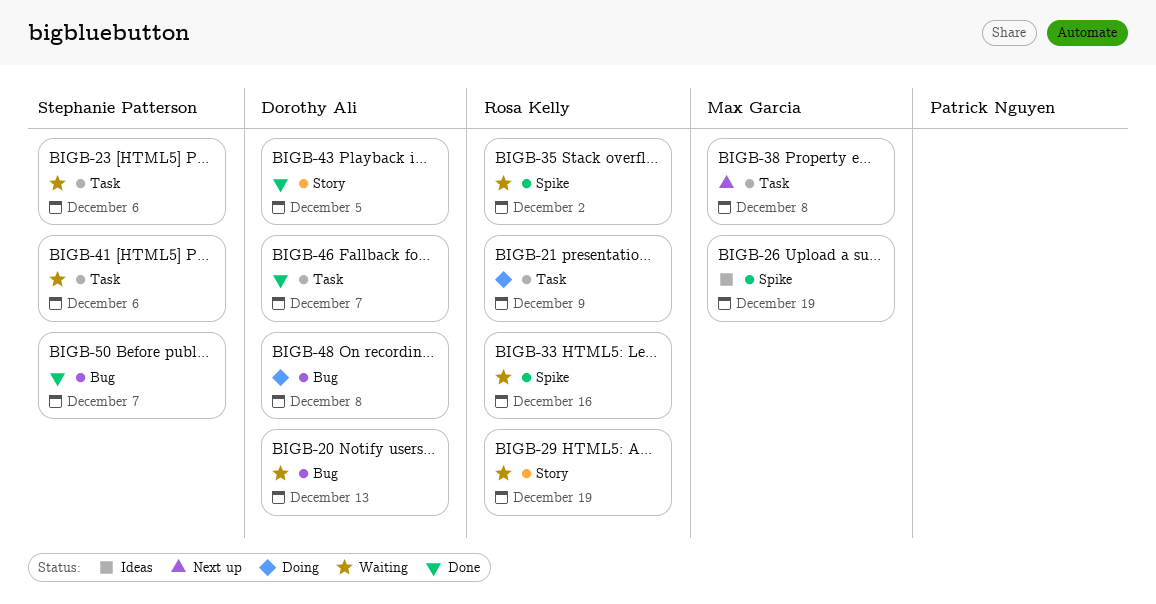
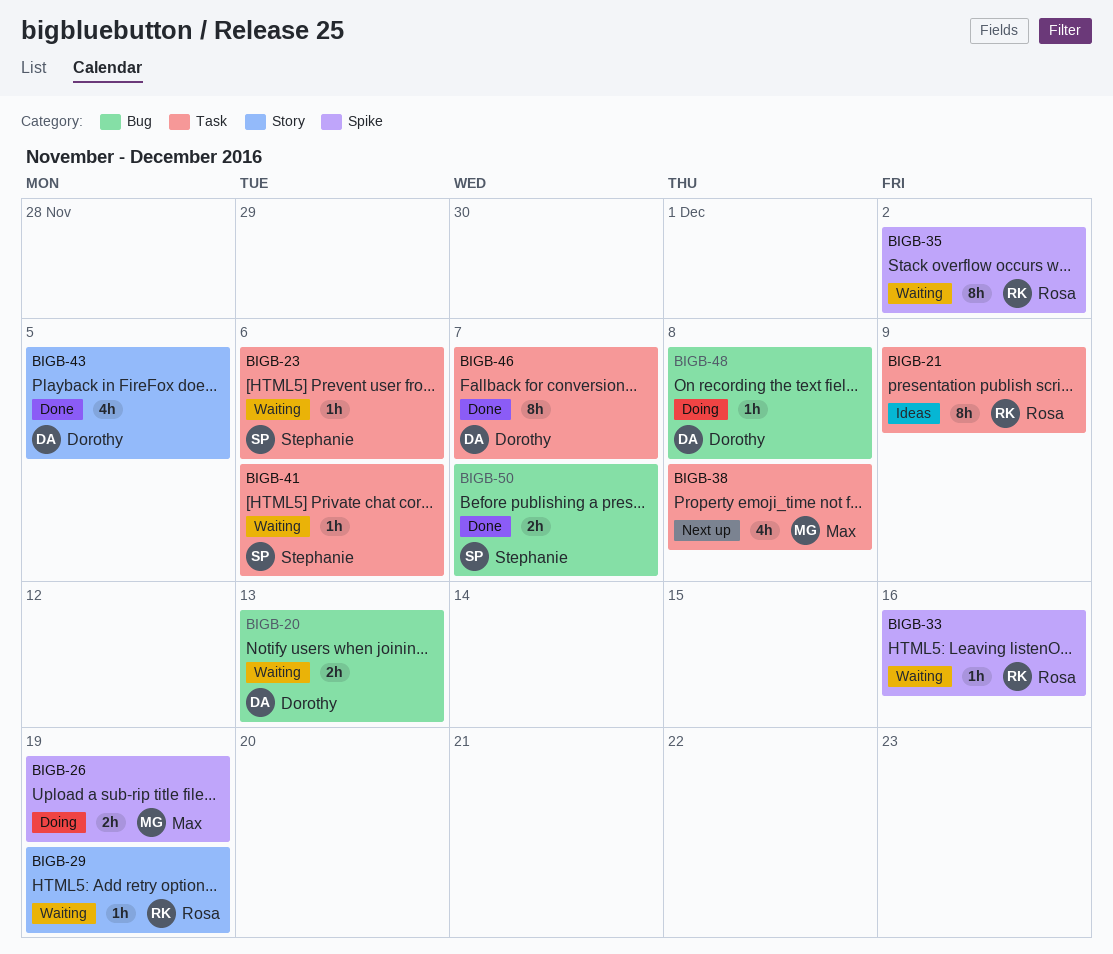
BIGB-21, status: Doing -> Ideas
BIGB-26, status: Ideas -> Doing

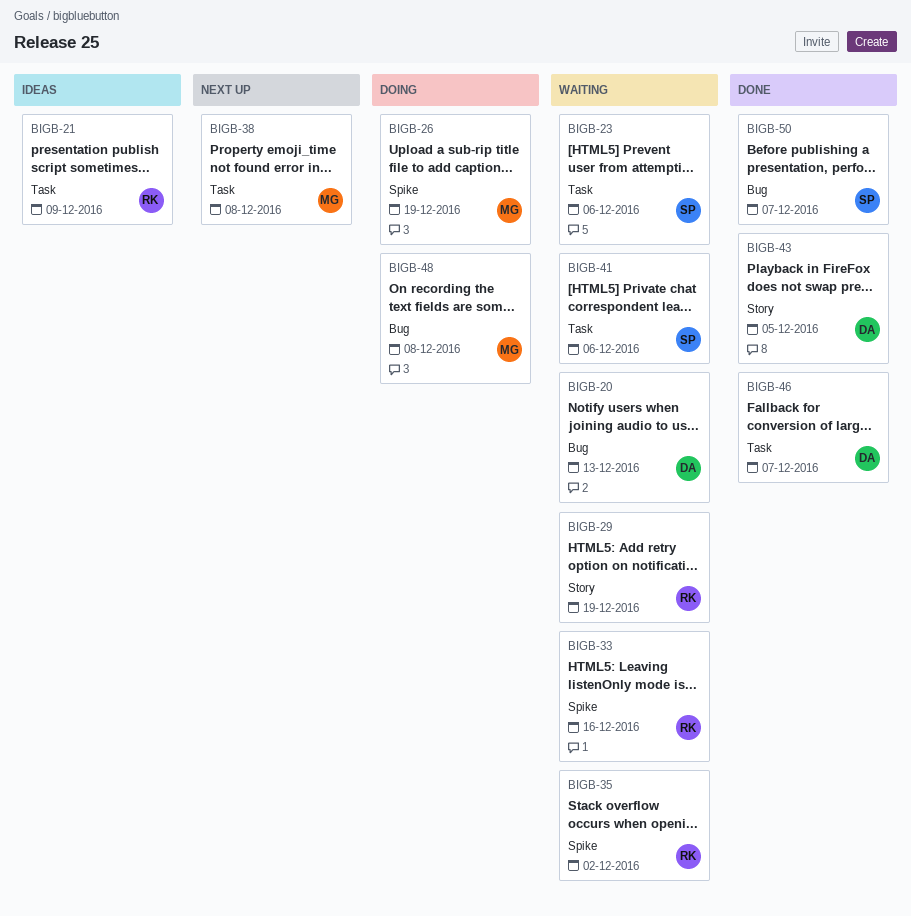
BIGB-48, owner: Dorothy -> Max

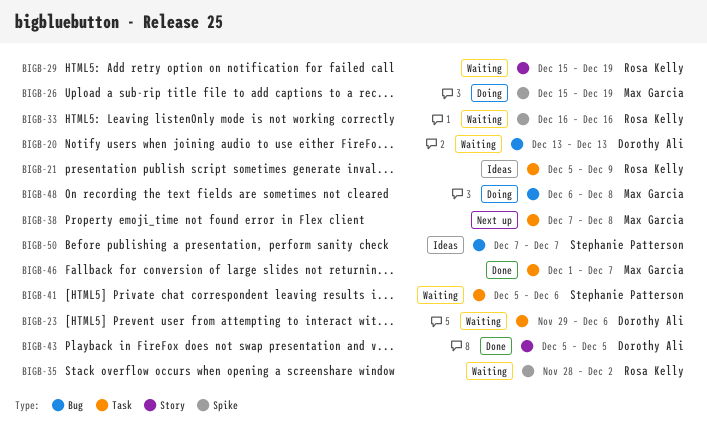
BIGB-23, owner: Stephanie Patterson -> Dorothy Ali
BIGB-46, owner: Dorothy Ali -> Max Garcia
BIGB-50, status: Done -> Ideas

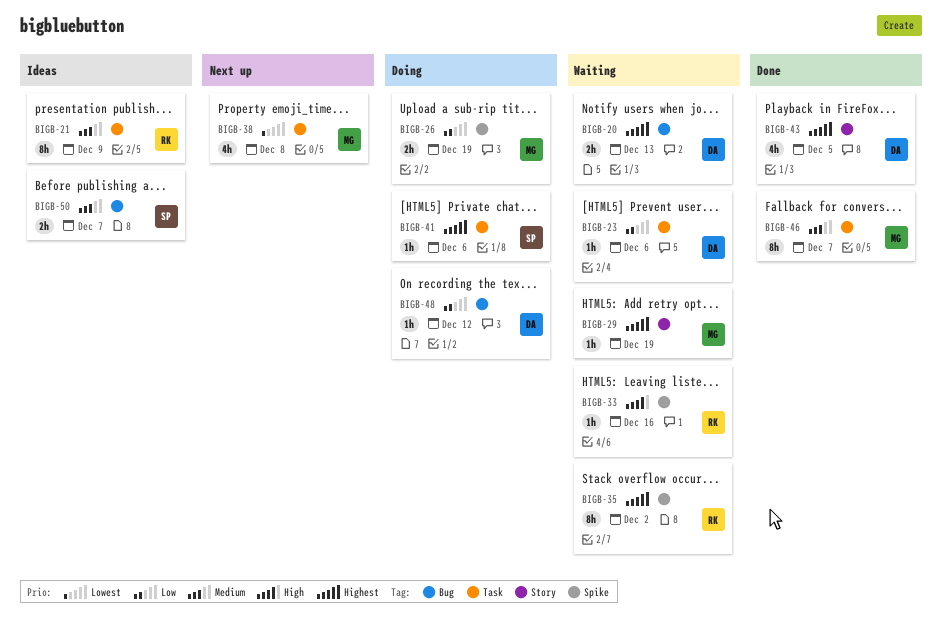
BIGB-29, owner: Rosa Kelly -> Max Garcia
BIGB-41, status: Waiting -> Doing
BIGB-48, owner: Max Garcia -> Dorothy Ali
BIGB-48, due: Dec 8 -> Dec 12

